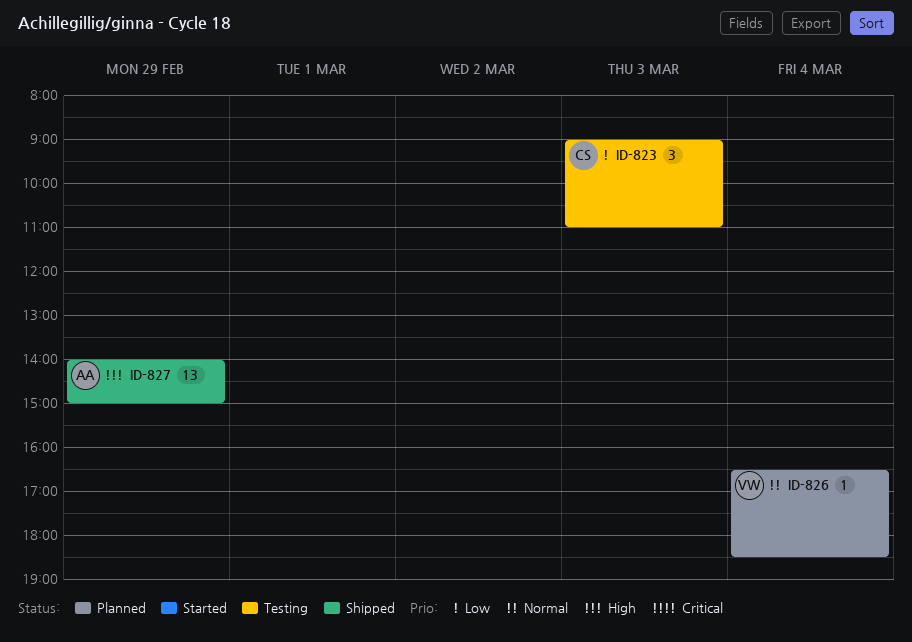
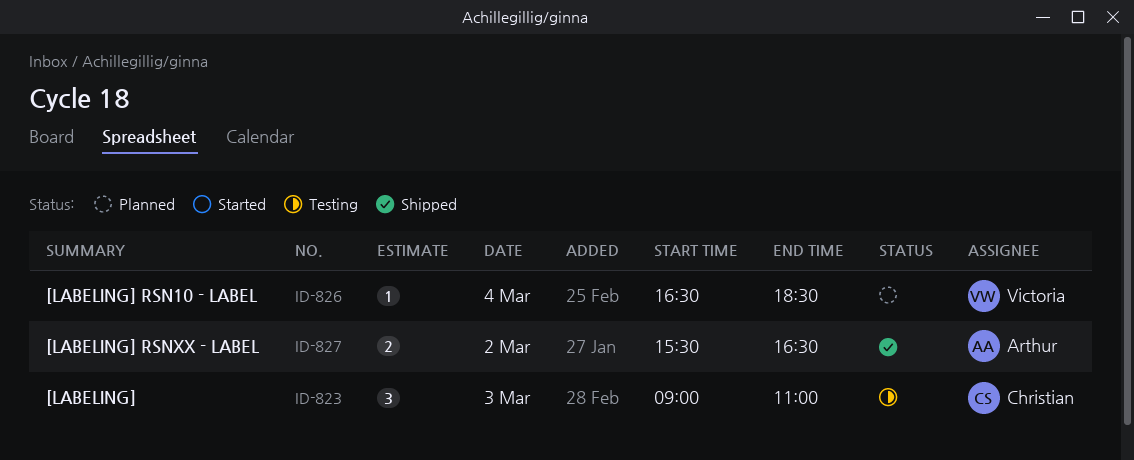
ID-827, estimate: 13 -> 2
ID-827, day: Feb 29 -> Mar 2
ID-827, begins: 14:00 -> 15:30
ID-827, ends: 15:00 -> 16:30

